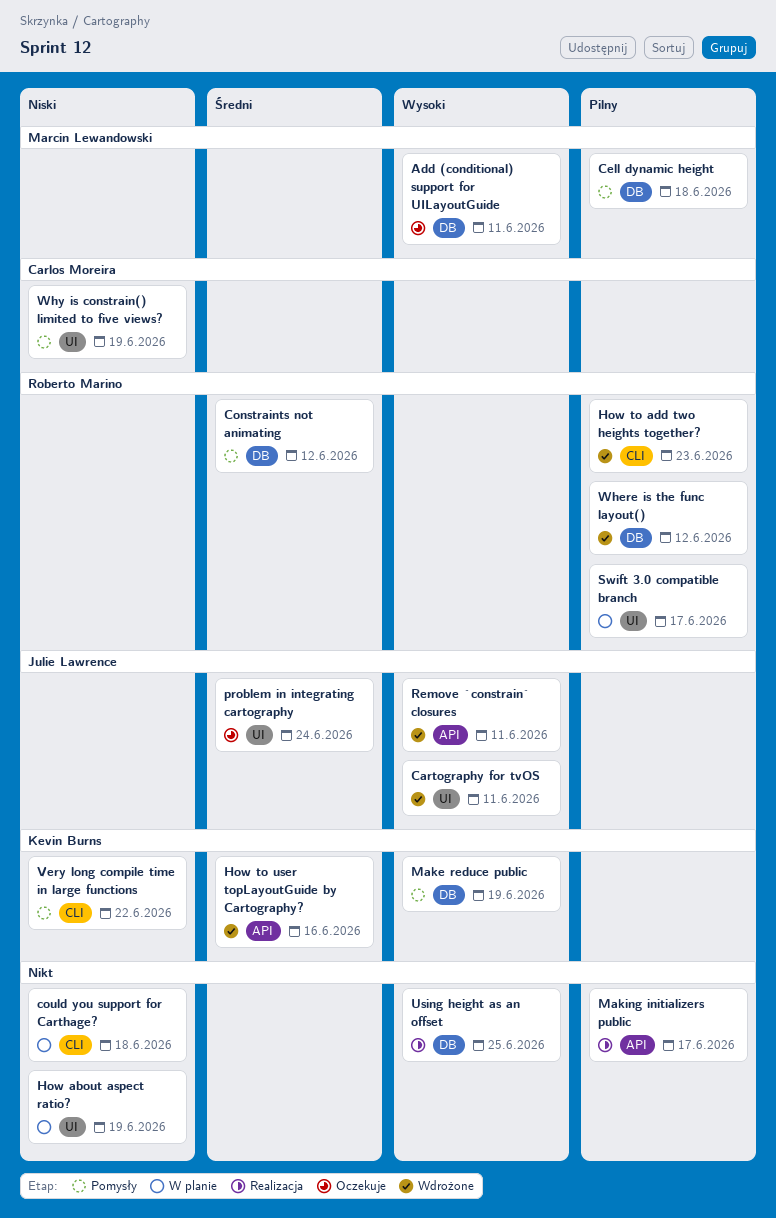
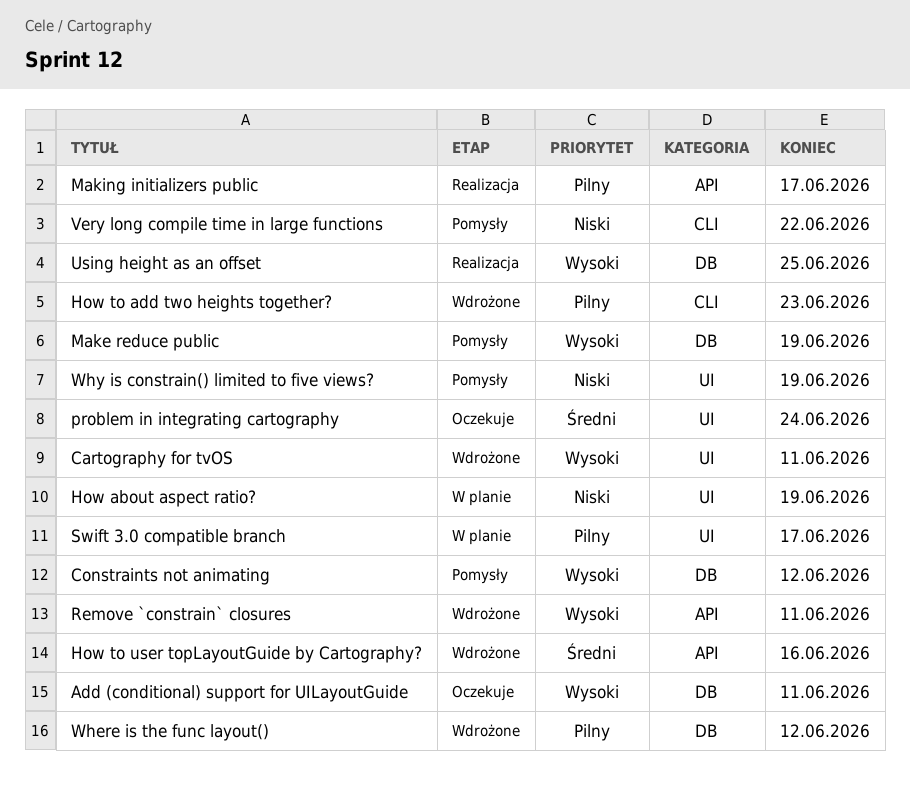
Cell dynamic height: present -> none
Constraints not animating, priority: Średni -> Wysoki
could you support for Carthage?: present -> none

